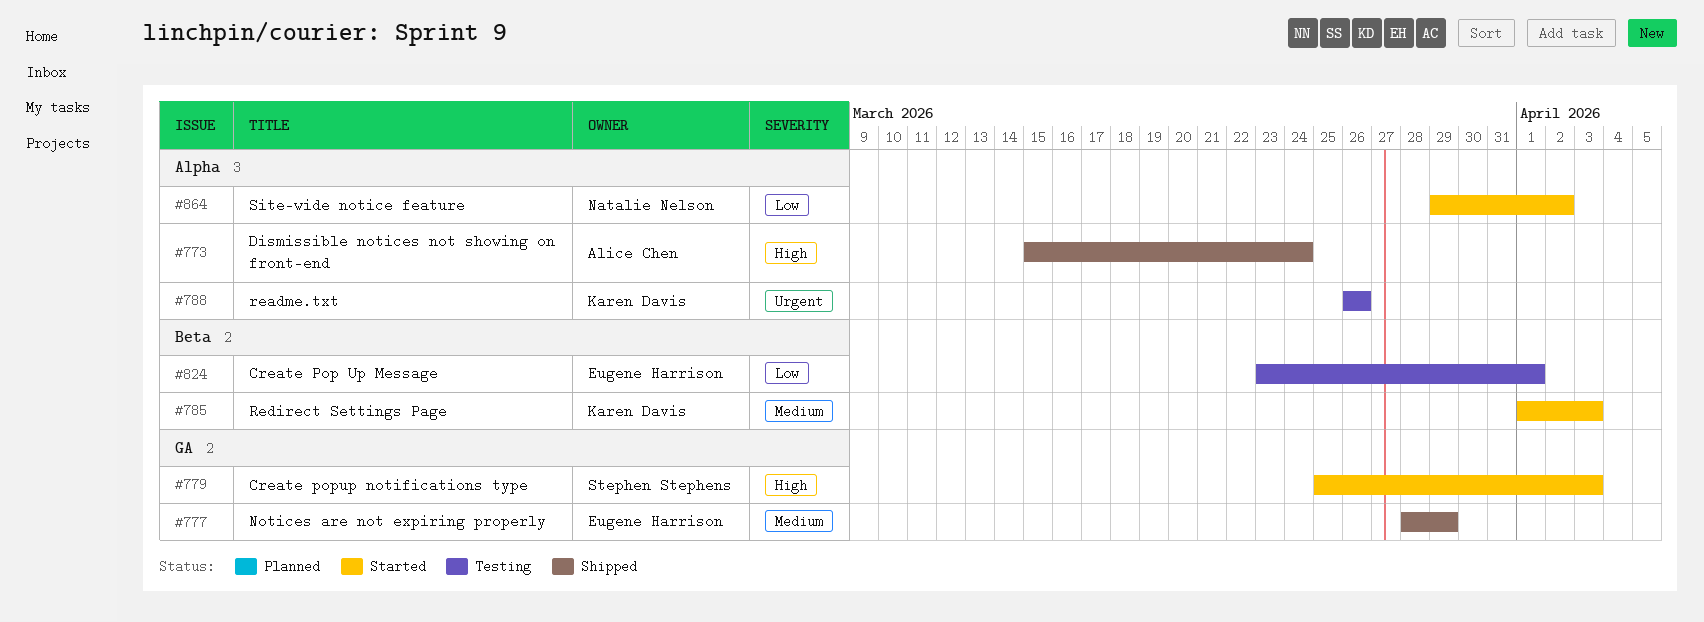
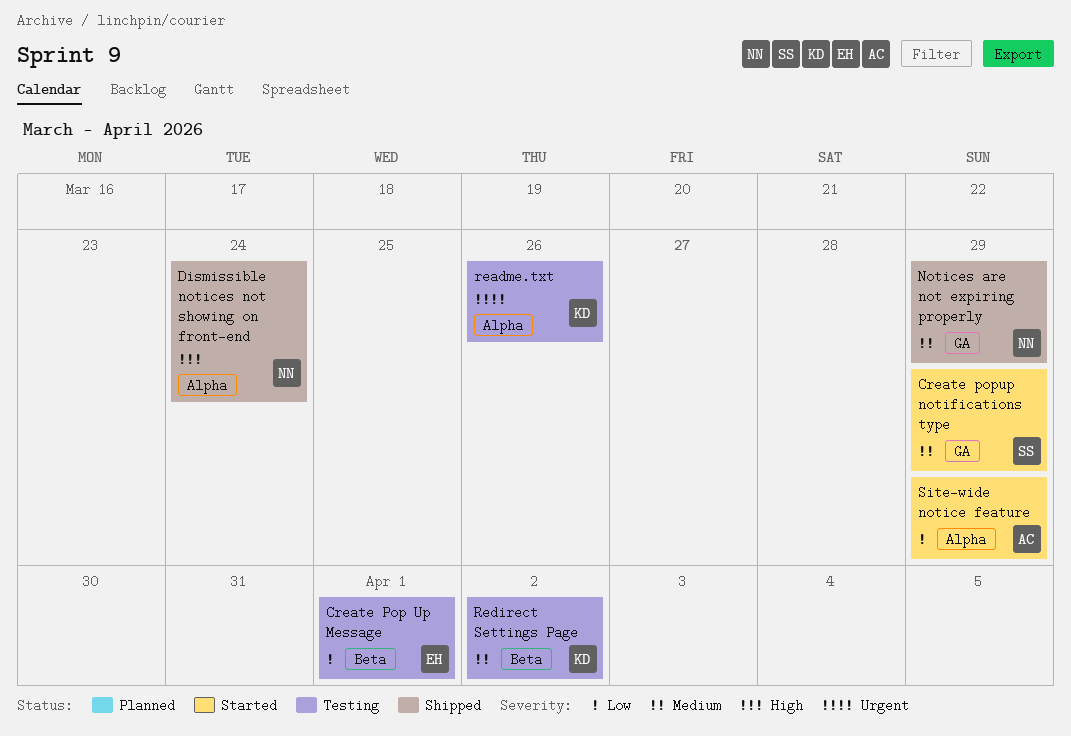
Create popup notifications type, priority: High -> Medium
Create popup notifications type, due: Apr 3 -> Mar 29
Dismissible notices not showing on front-end, owner: Alice Chen -> Natalie Nelson
Notices are not expiring properly, owner: Eugene Harrison -> Natalie Nelson
Redirect Settings Page, status: Started -> Testing
Redirect Settings Page, due: Apr 3 -> Apr 2
Site-wide notice feature, owner: Natalie Nelson -> Alice Chen
Site-wide notice feature, due: Apr 2 -> Mar 29

